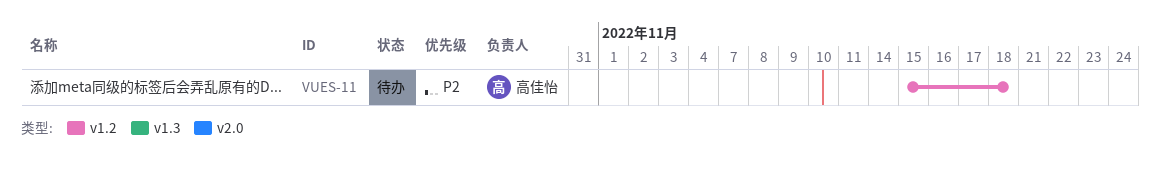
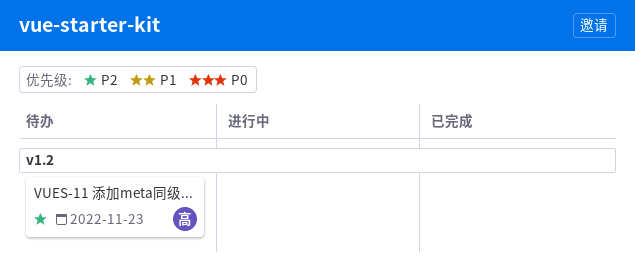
VUES-11, due: Nov 18 -> Nov 23

